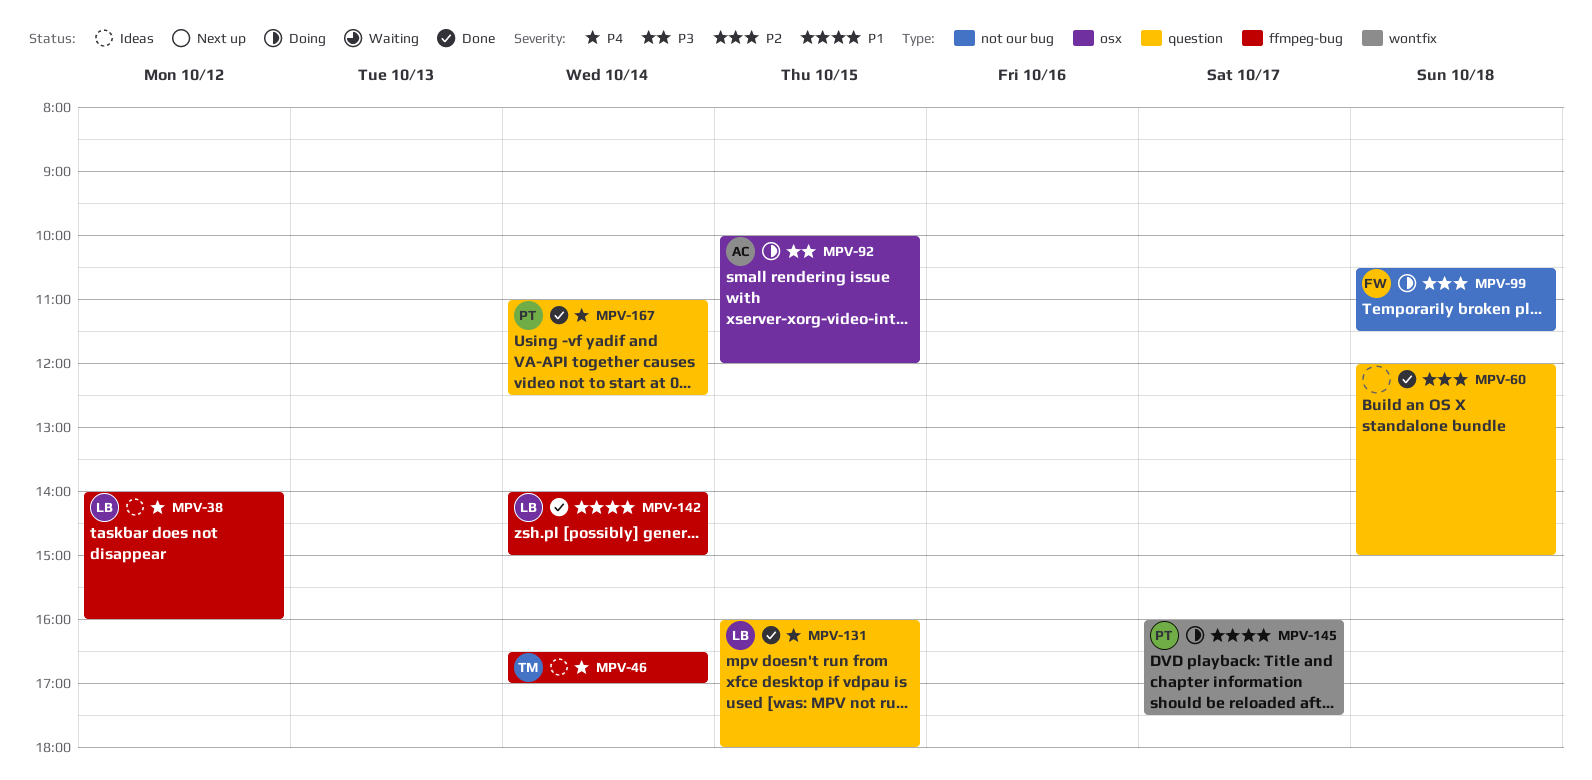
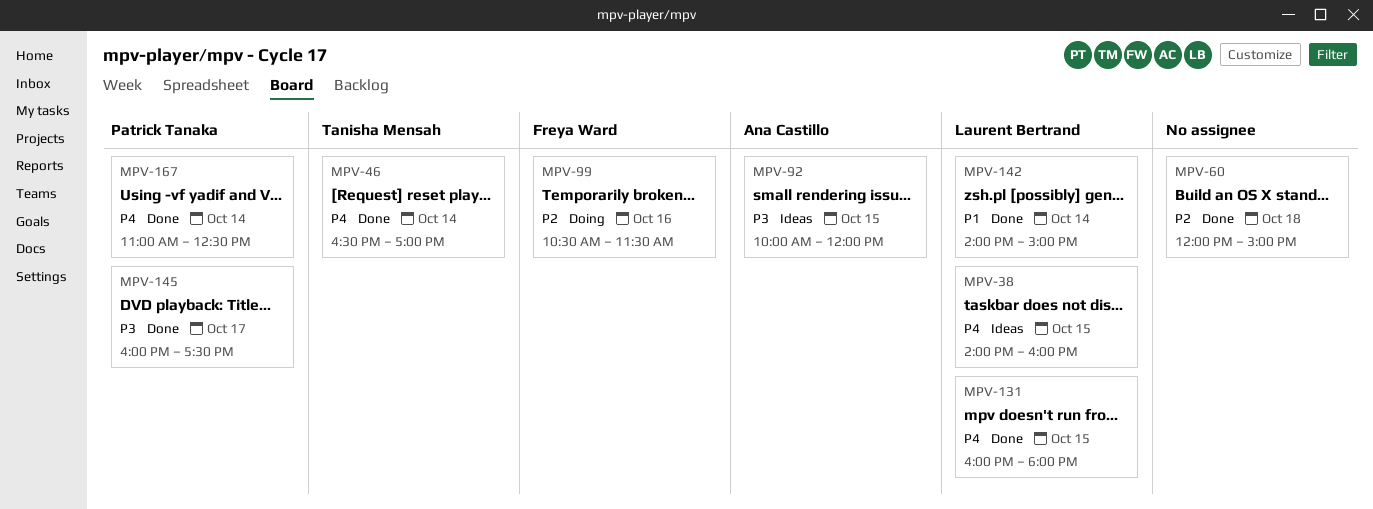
MPV-38, day: Oct 12 -> Oct 15
MPV-46, status: Ideas -> Done
MPV-92, status: Doing -> Ideas
MPV-99, day: Oct 18 -> Oct 16
MPV-145, status: Doing -> Done
MPV-145, priority: P1 -> P3

